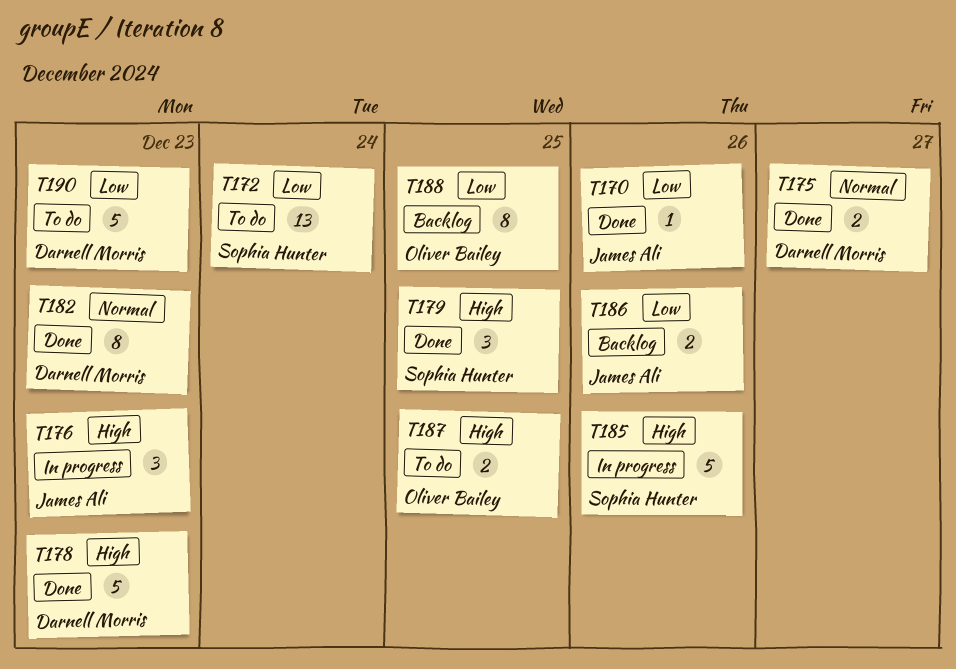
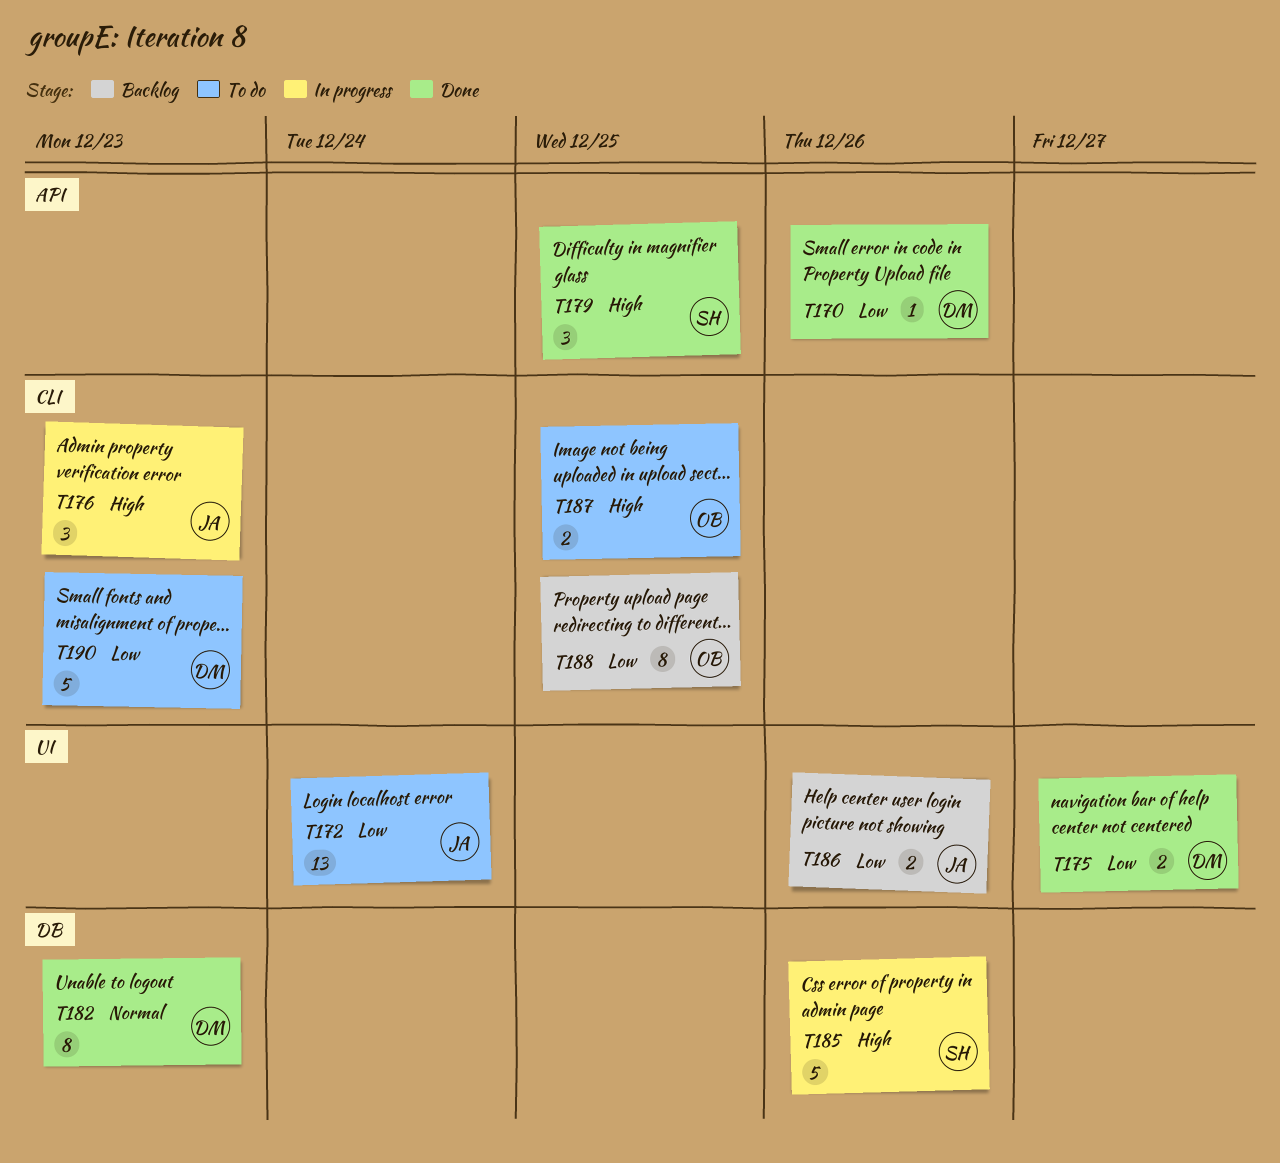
T170, owner: James Ali -> Darnell Morris
T172, owner: Sophia Hunter -> James Ali
T175, priority: Normal -> Low
T178: present -> none

